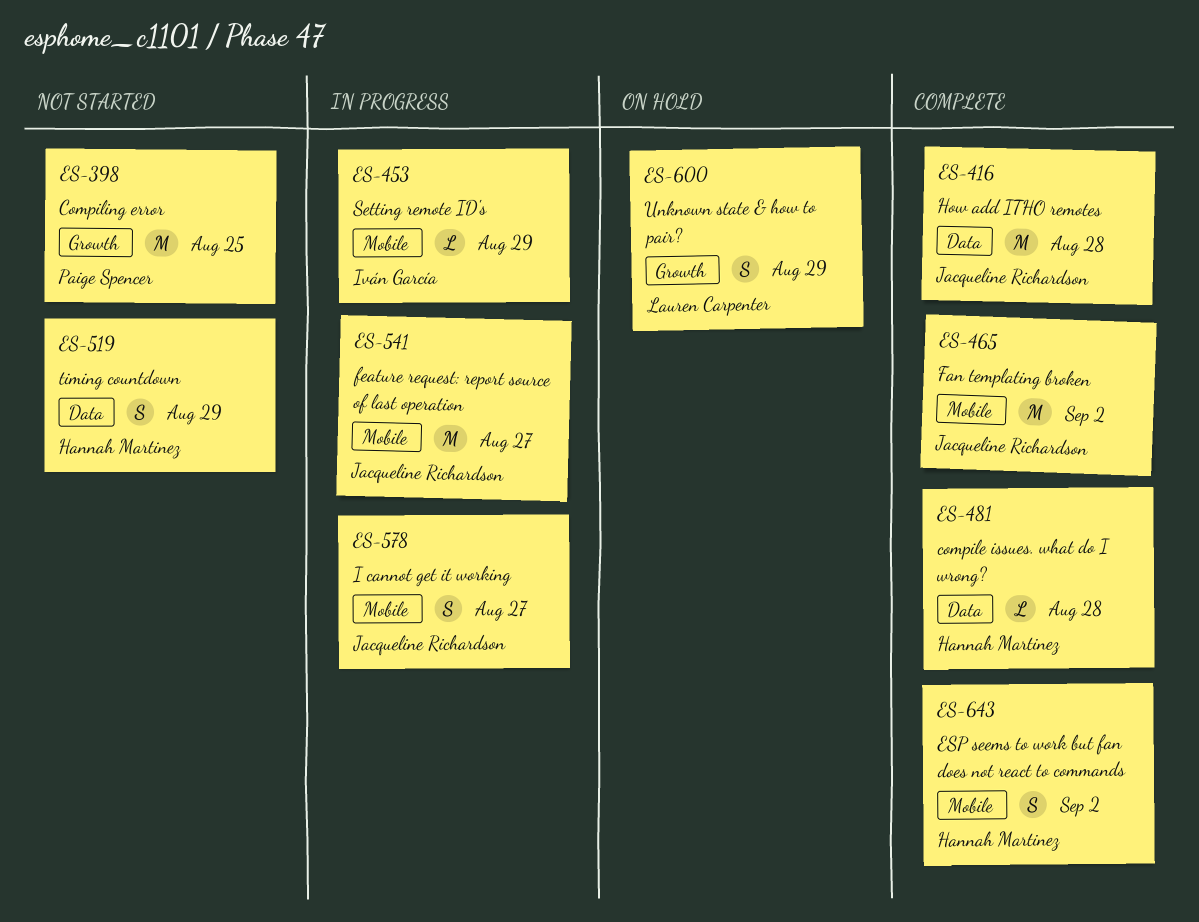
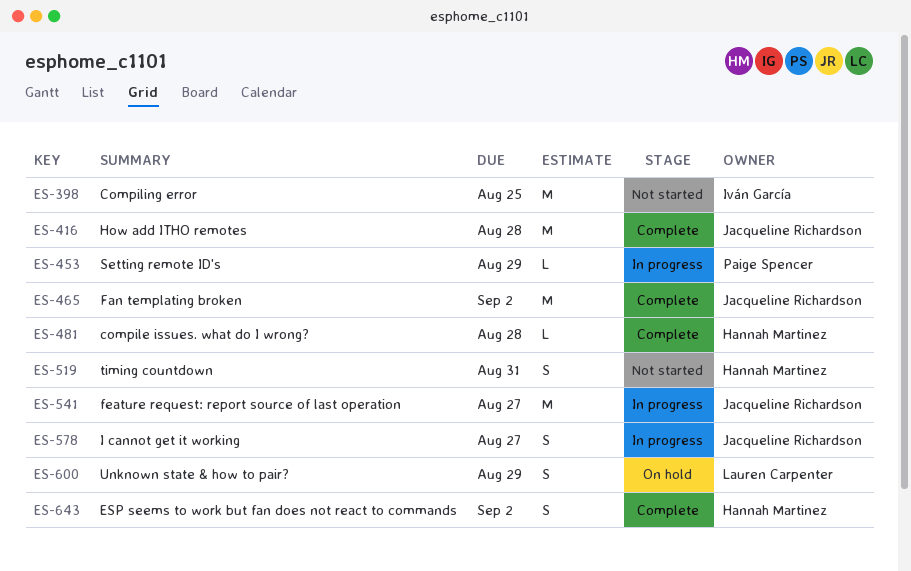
ES-398, owner: Paige Spencer -> Iván García
ES-453, owner: Iván García -> Paige Spencer
ES-519, due: Aug 29 -> Aug 31

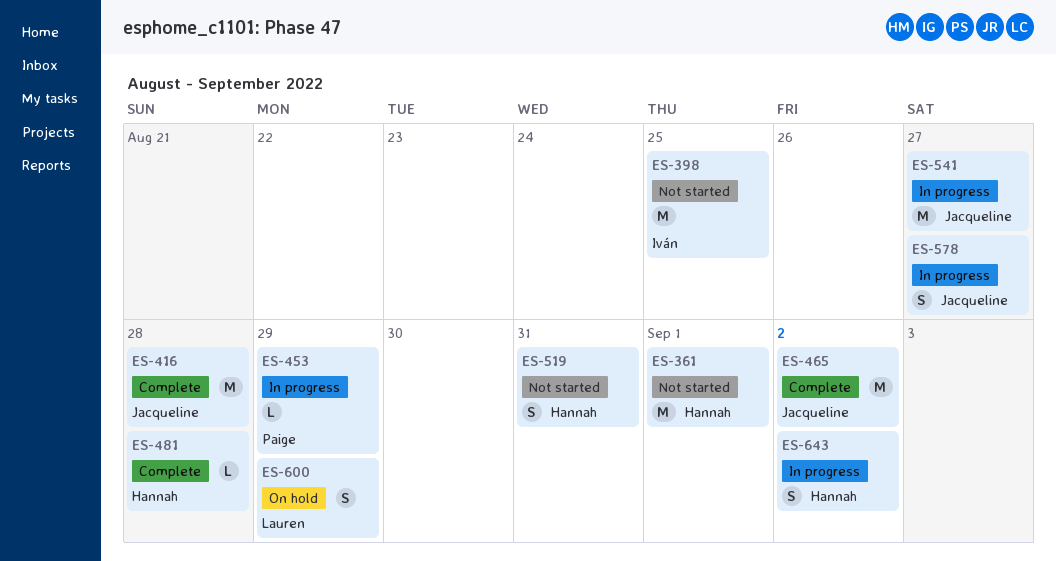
ES-361: none -> present
ES-643, status: Complete -> In progress

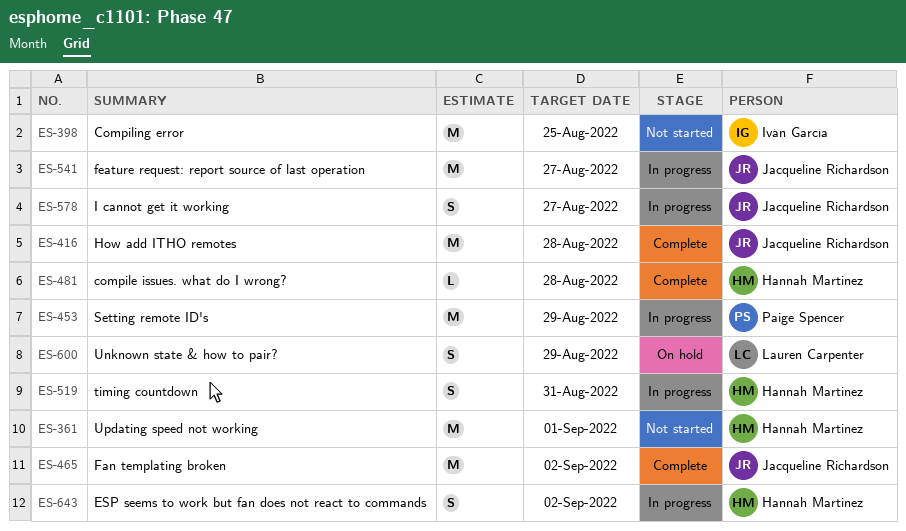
ES-453, estimate: L -> M
ES-519, status: Not started -> In progress

